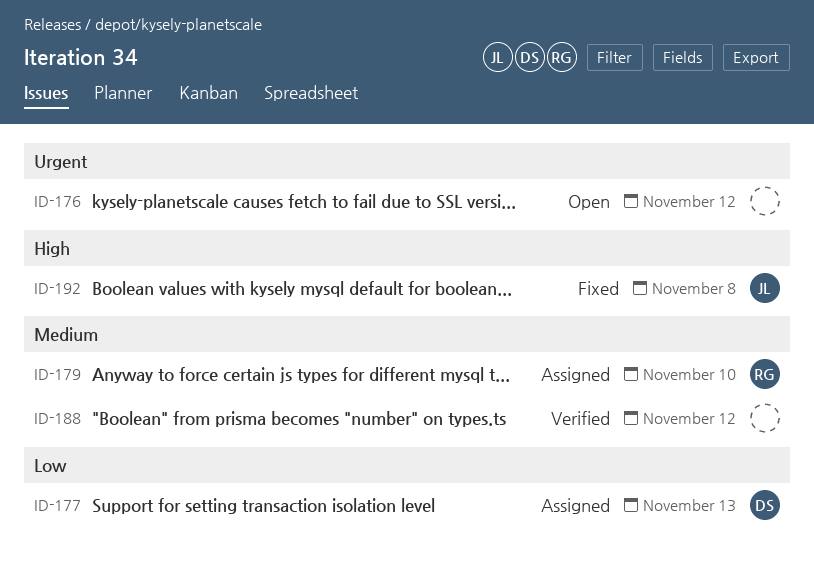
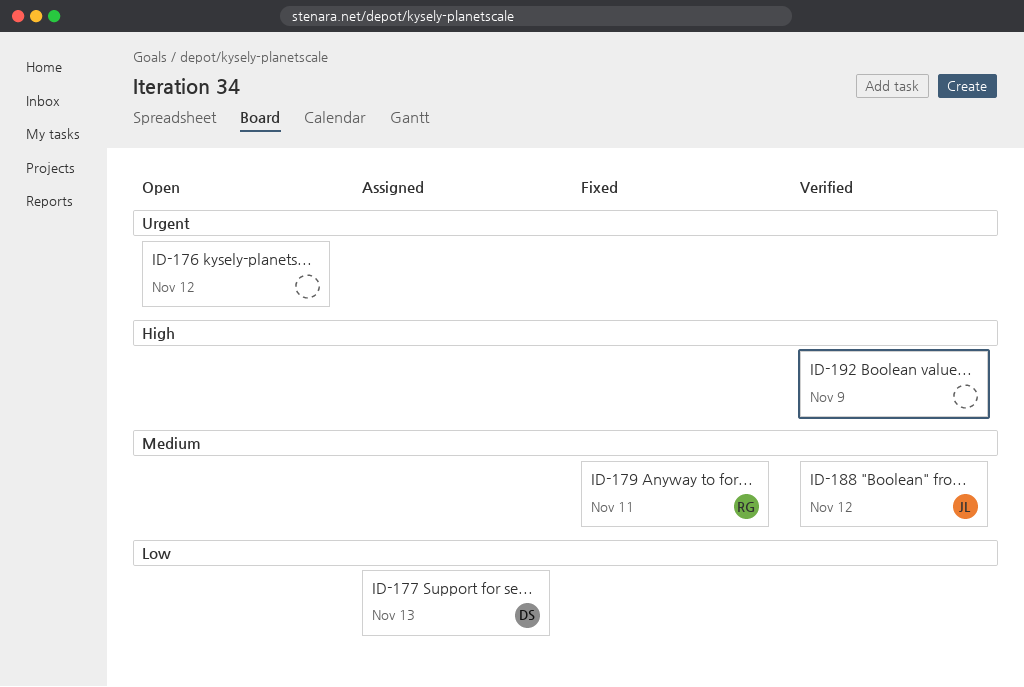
ID-179, status: Assigned -> Fixed
ID-179, due: Nov 10 -> Nov 11
ID-188, owner: none -> JL
ID-192, status: Fixed -> Verified
ID-192, owner: JL -> none
ID-192, due: Nov 8 -> Nov 9

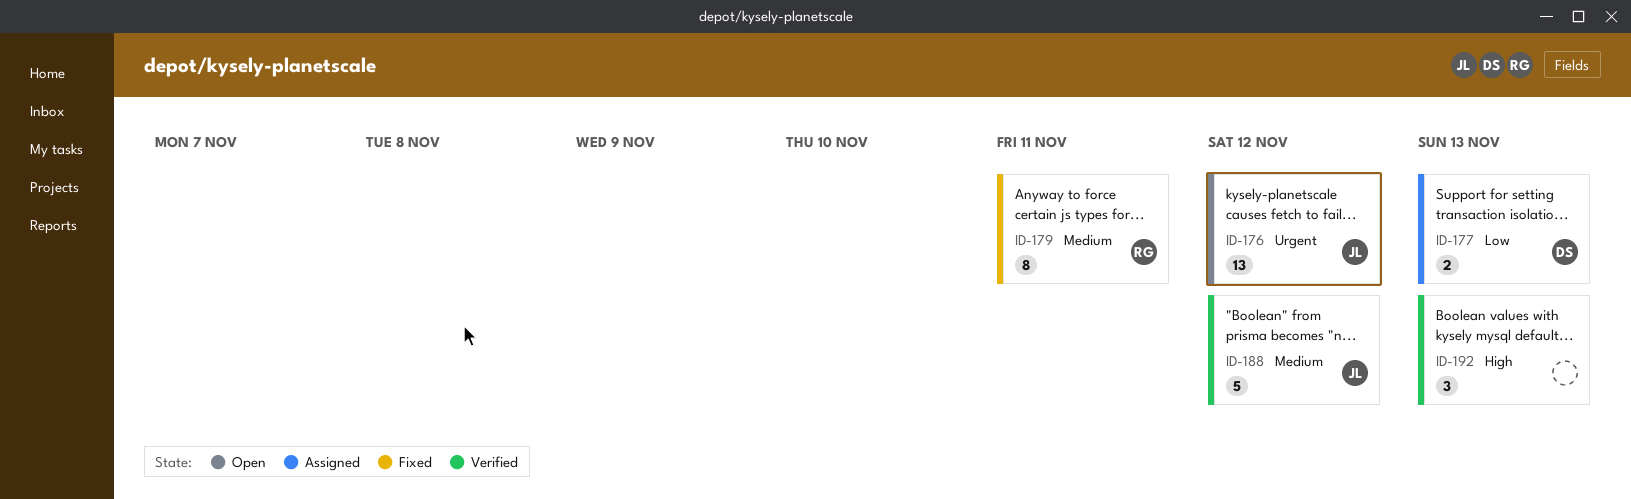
ID-176, owner: none -> JL
ID-192, due: Nov 9 -> Nov 13

